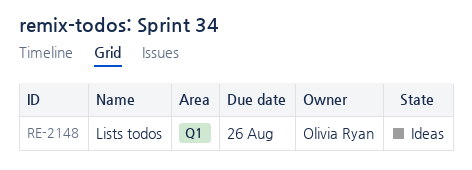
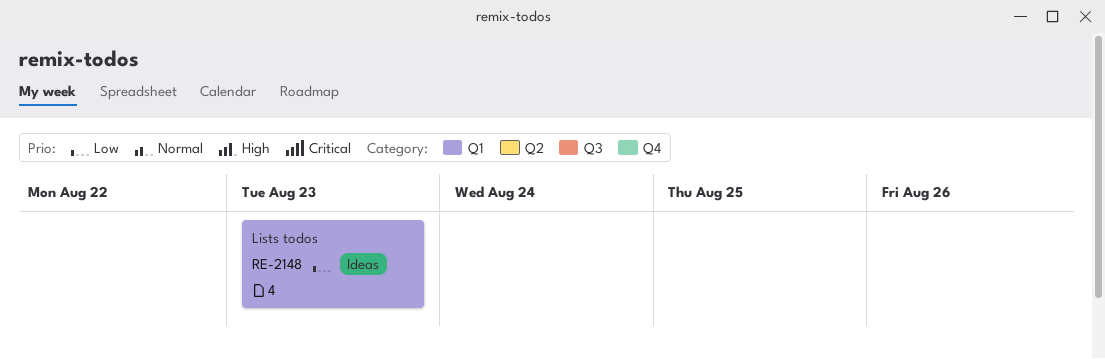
RE-2148, due: Aug 26 -> Aug 23

